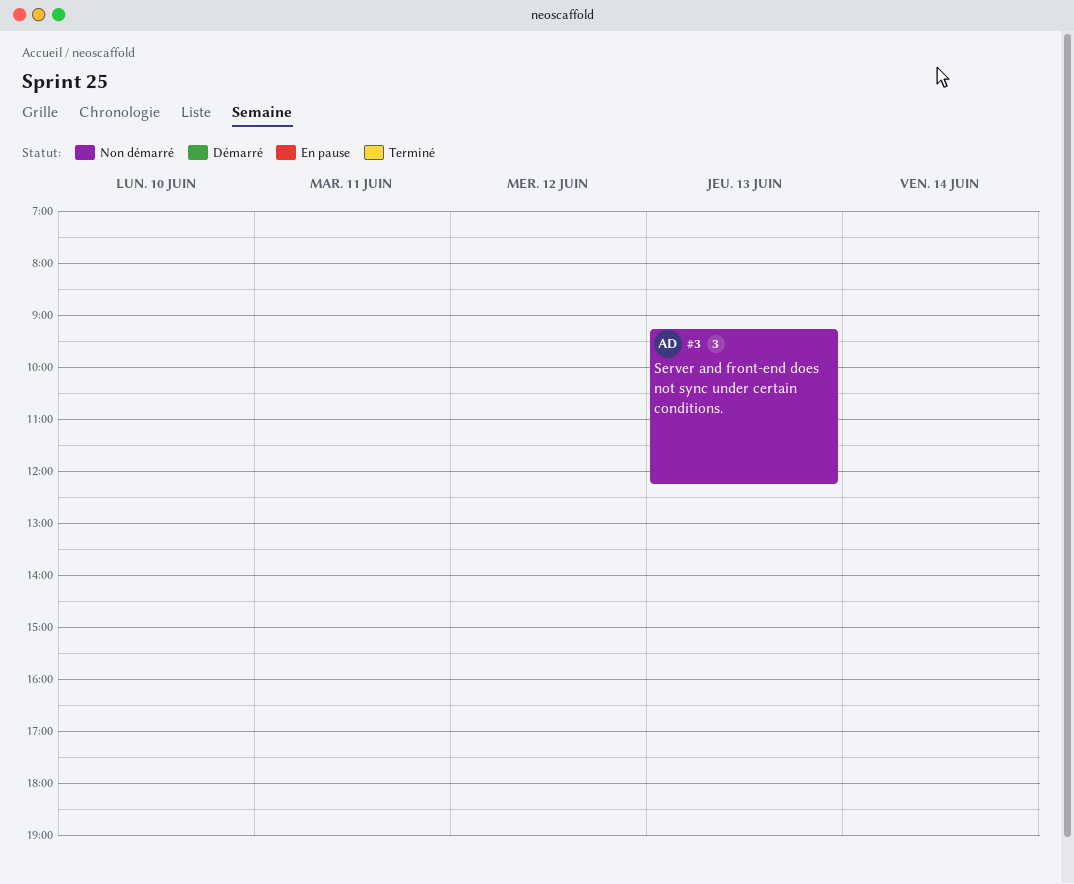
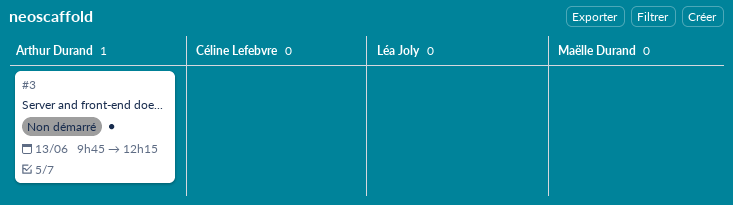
#3, estimate: 3 -> 1
#3, begins: 09:15 -> 09:45

